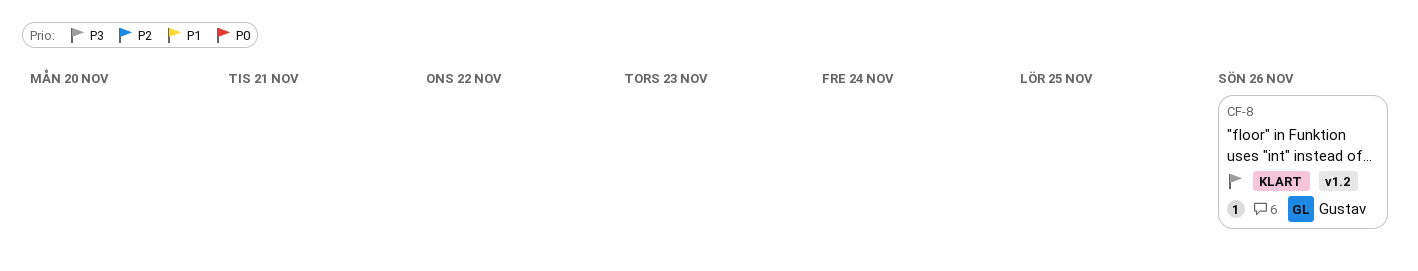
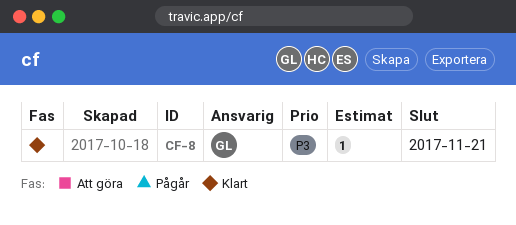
CF-8, due: Nov 26 -> Nov 21

